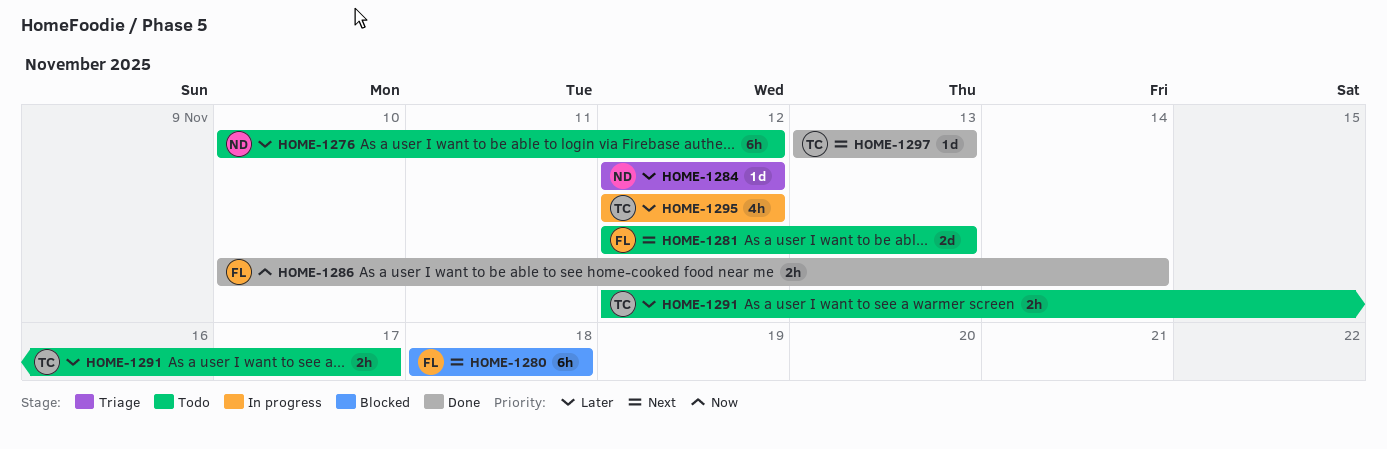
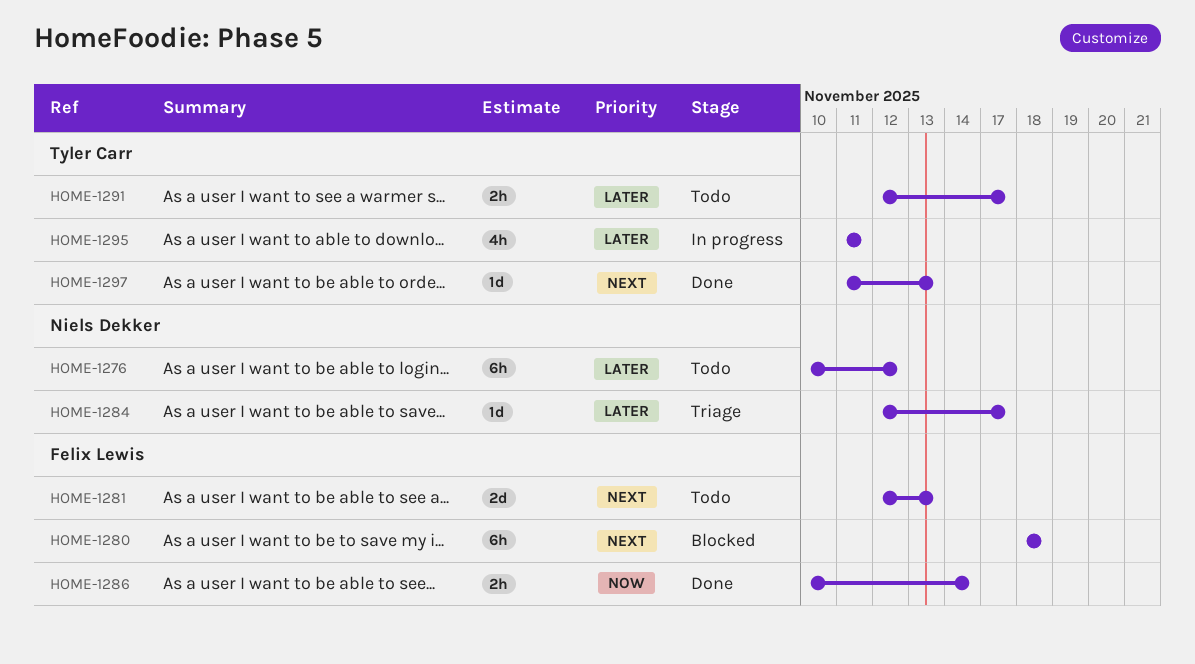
HOME-1284, due: Nov 12 -> Nov 17
HOME-1295, start: Nov 12 -> Nov 11
HOME-1295, due: Nov 12 -> Nov 11
HOME-1297, start: Nov 13 -> Nov 11

